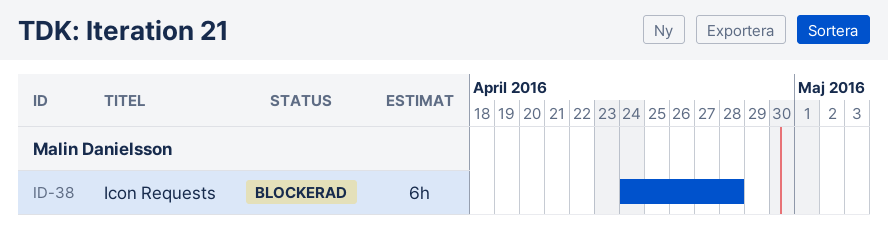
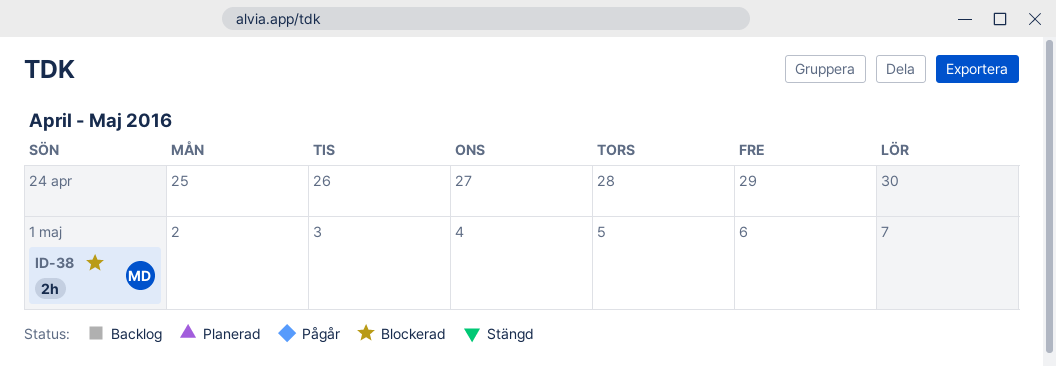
ID-38, estimate: 6h -> 2h
ID-38, due: Apr 28 -> May 1

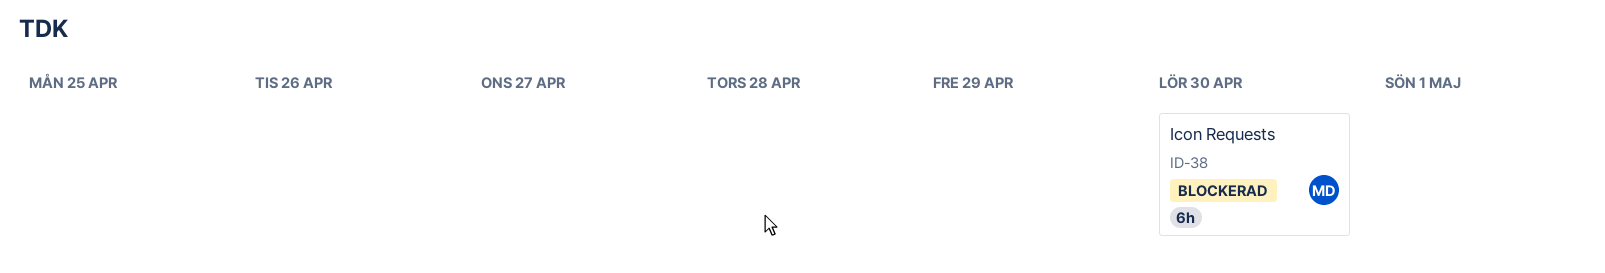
ID-38, estimate: 2h -> 6h
ID-38, due: May 1 -> Apr 30

